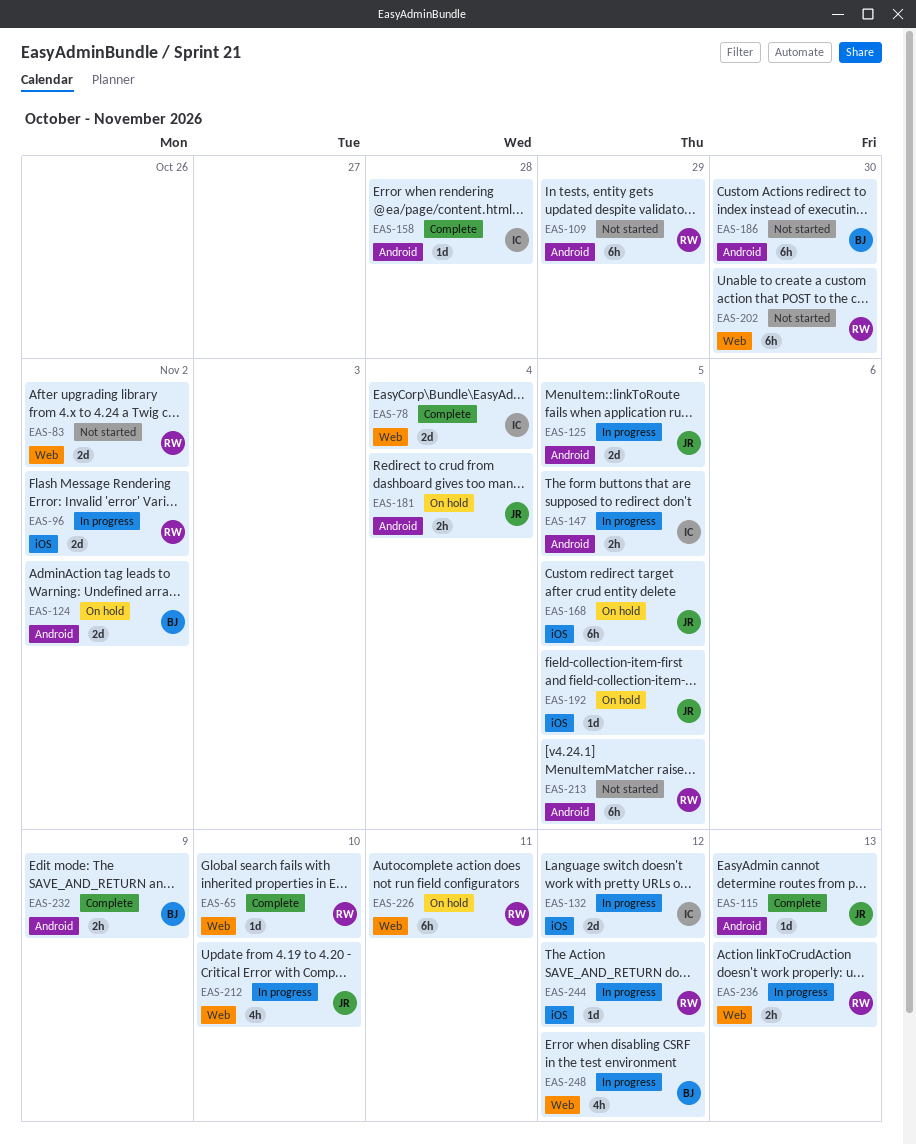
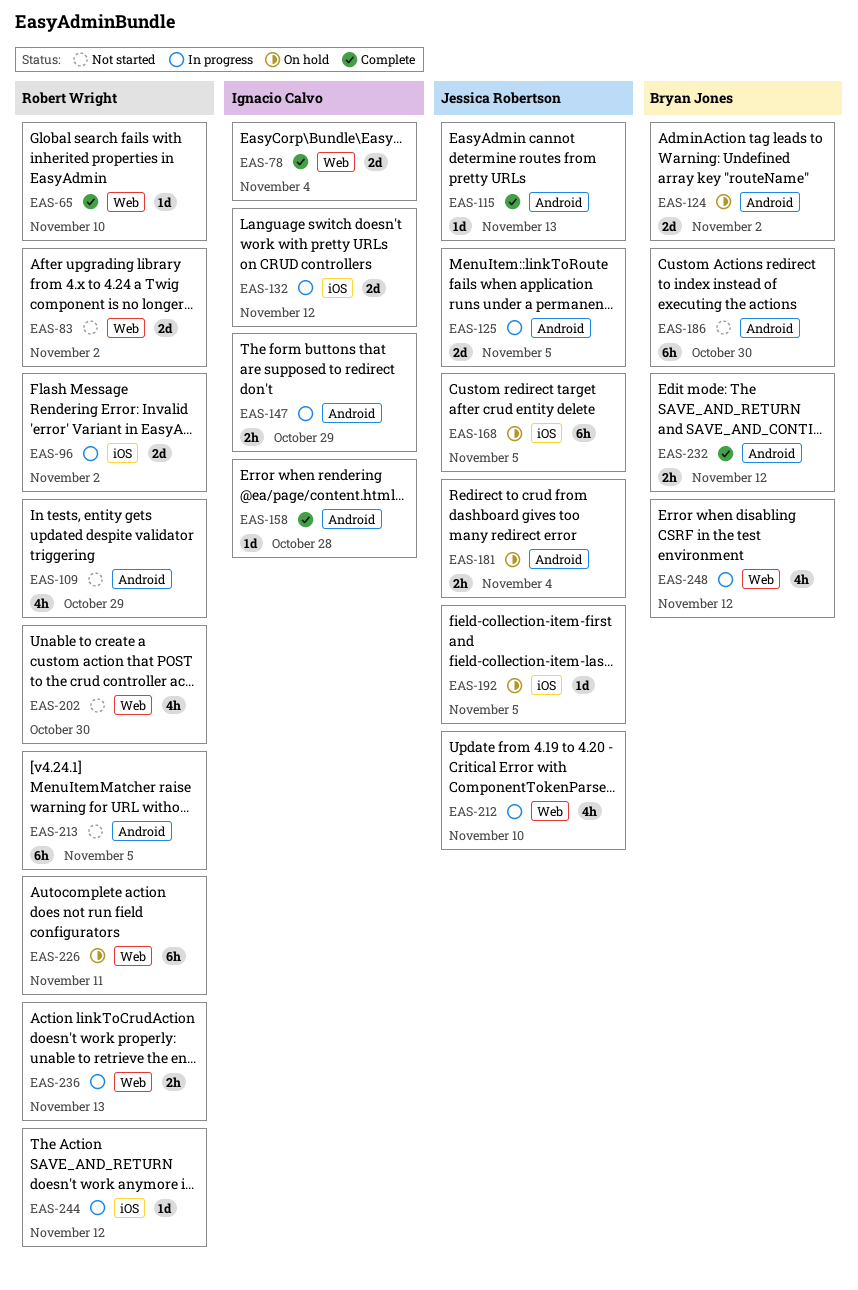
EAS-109, estimate: 6h -> 4h
EAS-147, due: Nov 5 -> Oct 29
EAS-202, estimate: 6h -> 4h
EAS-232, due: Nov 9 -> Nov 12

